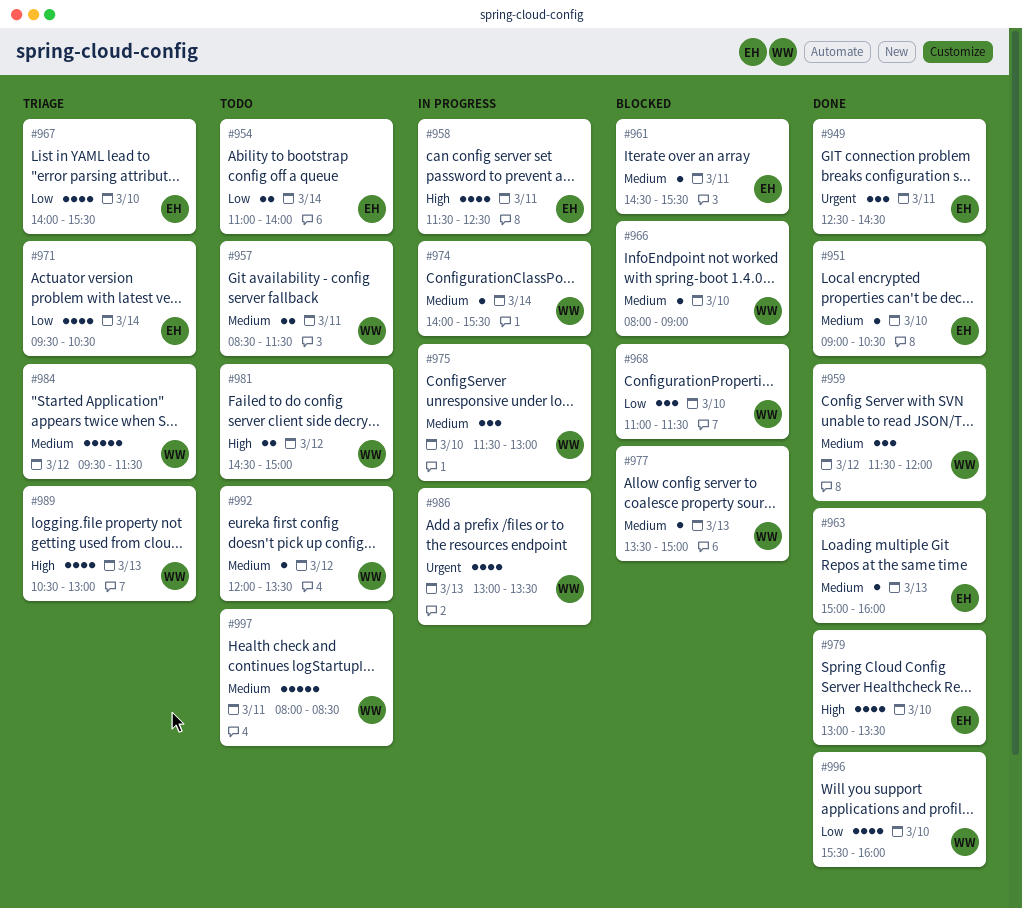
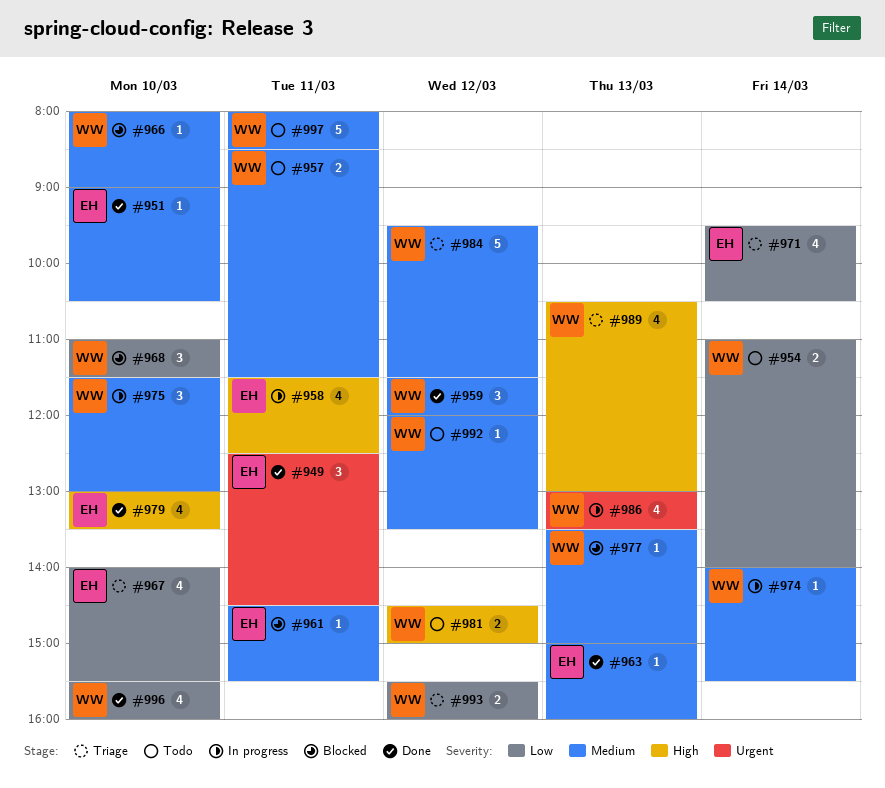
#954, owner: EH -> WW
#993: none -> present

